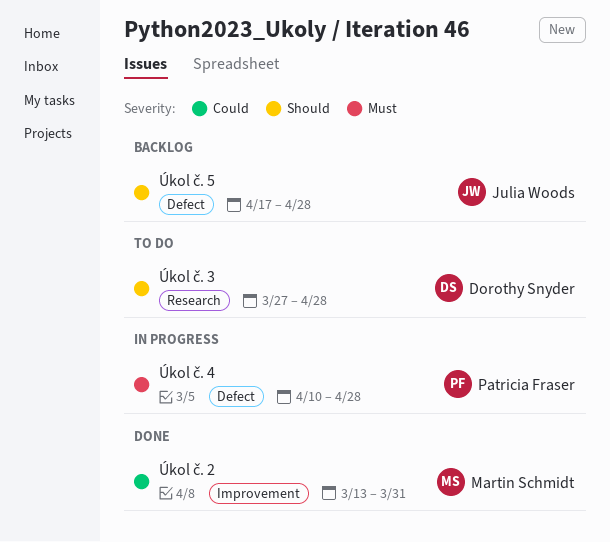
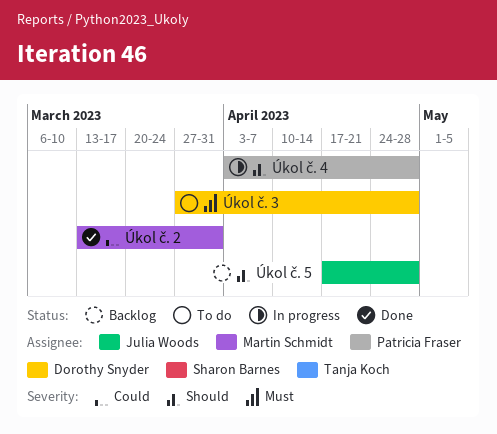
Úkol č. 3, priority: Should -> Must
Úkol č. 4, priority: Must -> Should
Úkol č. 4, start: Apr 10 -> Apr 3

